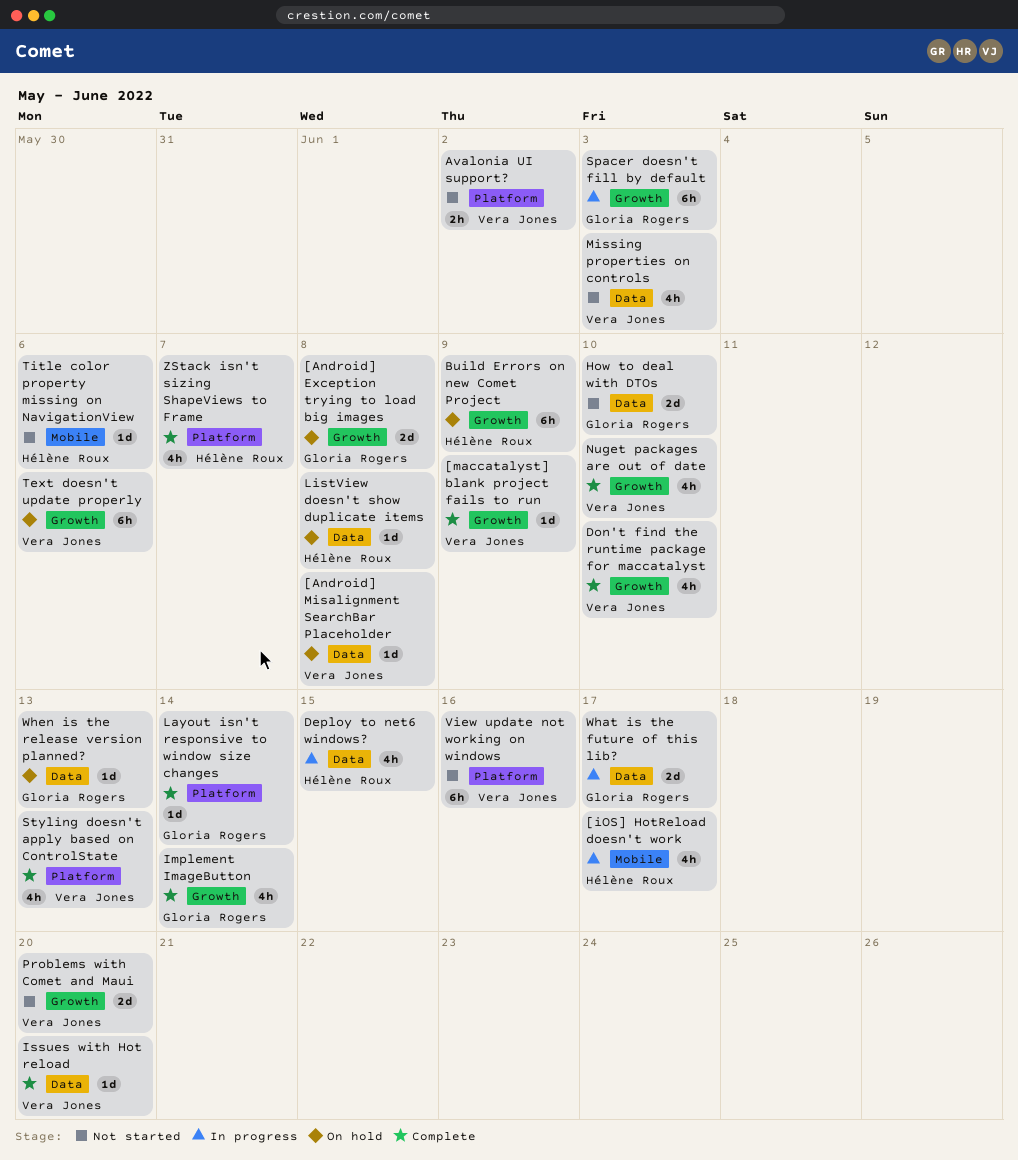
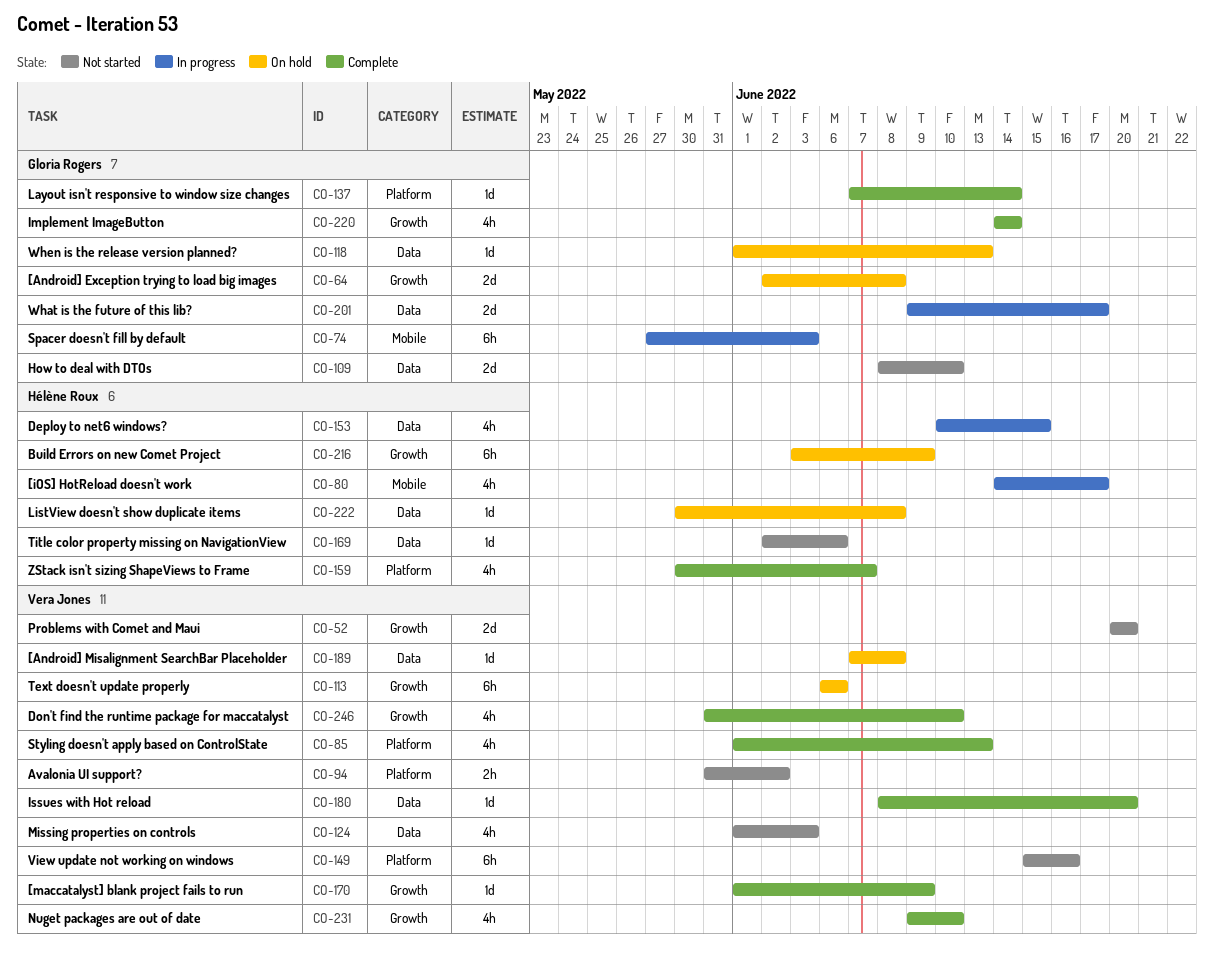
Spacer doesn't fill by default, label: Growth -> Mobile
Title color property missing on NavigationView, label: Mobile -> Data

